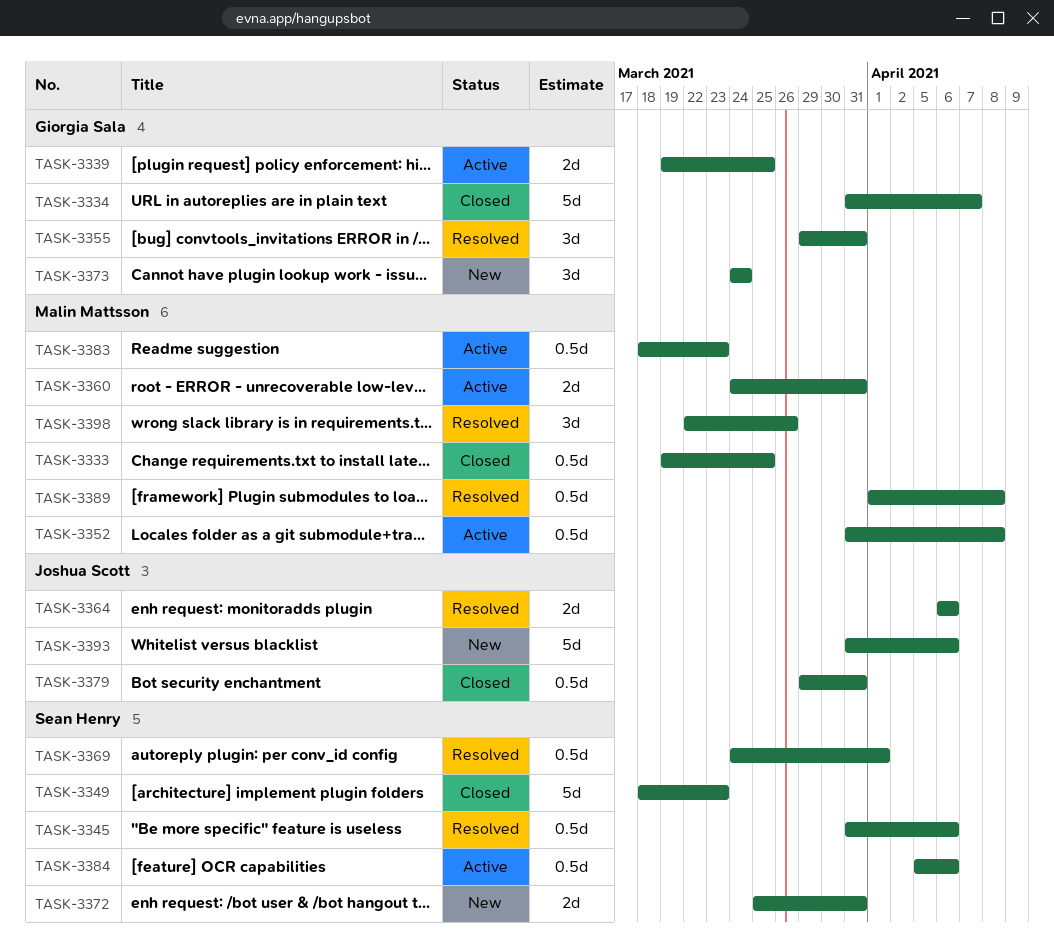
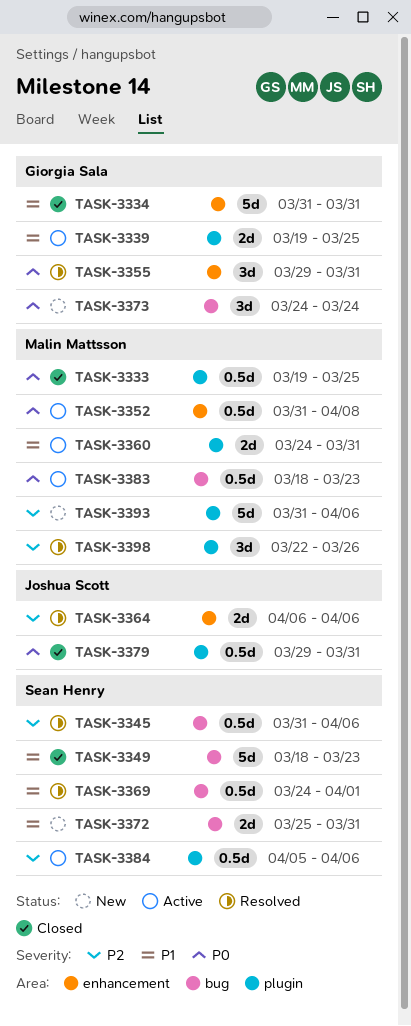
TASK-3334, due: Apr 7 -> Mar 31
TASK-3389: present -> none
TASK-3393, owner: Joshua Scott -> Malin Mattsson

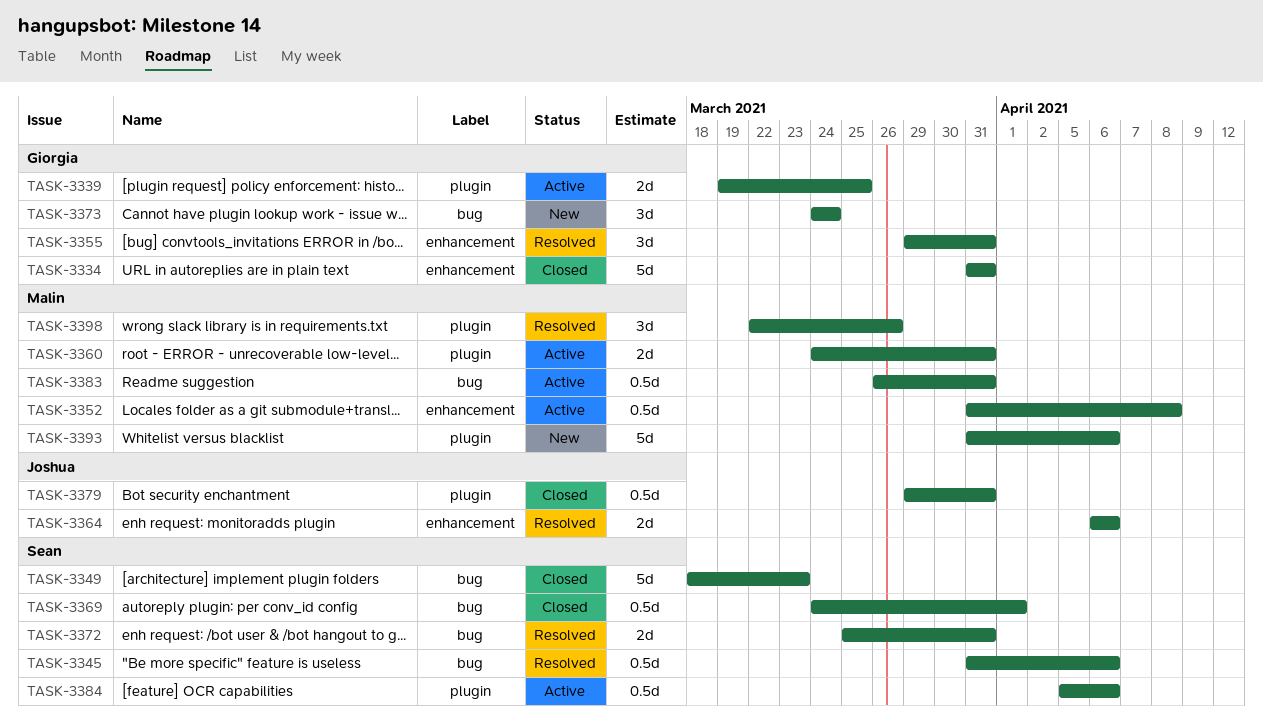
TASK-3333: present -> none
TASK-3369, status: Resolved -> Closed
TASK-3372, status: New -> Resolved
TASK-3383, start: Mar 18 -> Mar 26
TASK-3383, due: Mar 23 -> Mar 31

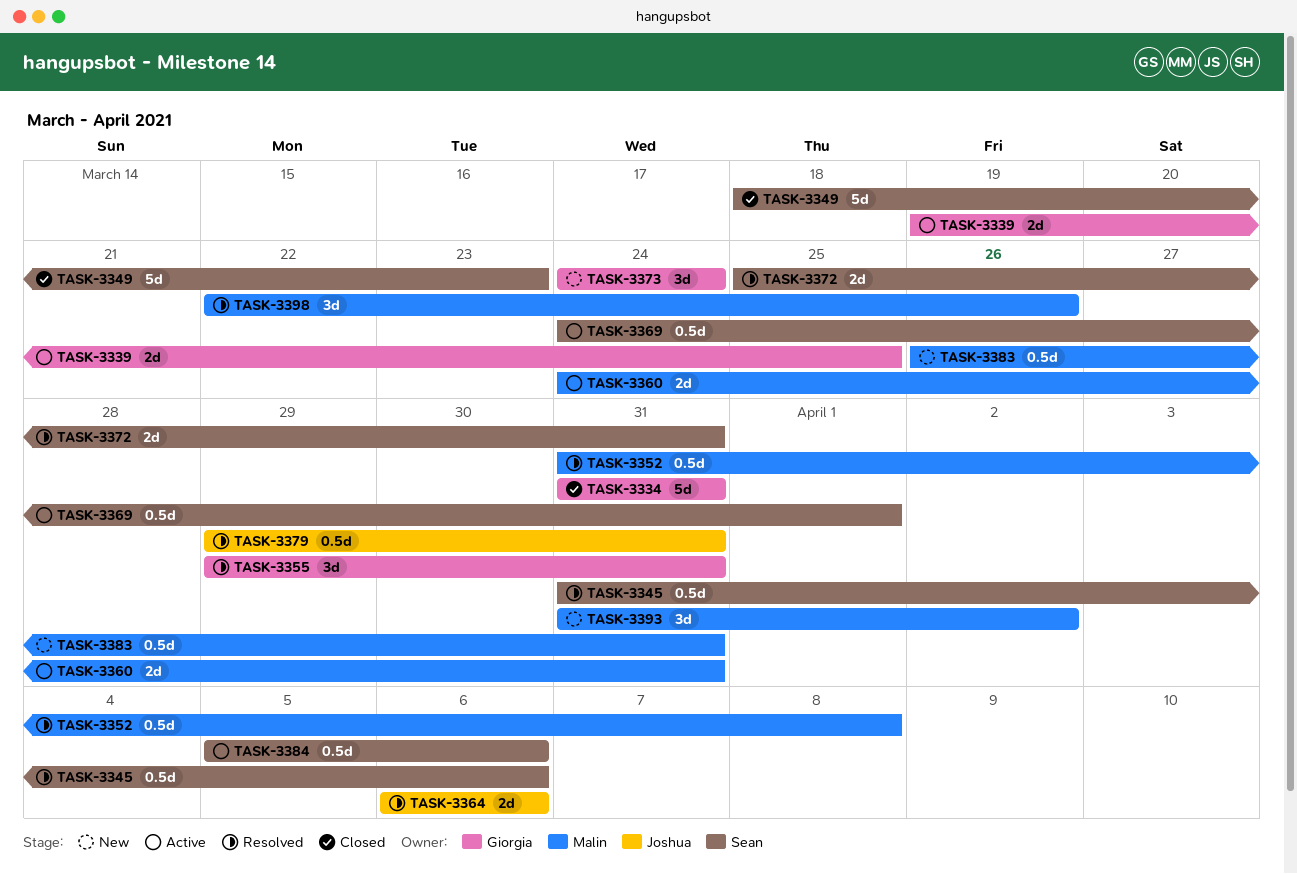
TASK-3352, status: Active -> Resolved
TASK-3369, status: Closed -> Active
TASK-3379, status: Closed -> Resolved
TASK-3383, status: Active -> New
TASK-3393, estimate: 5d -> 3d
TASK-3393, due: Apr 6 -> Apr 2

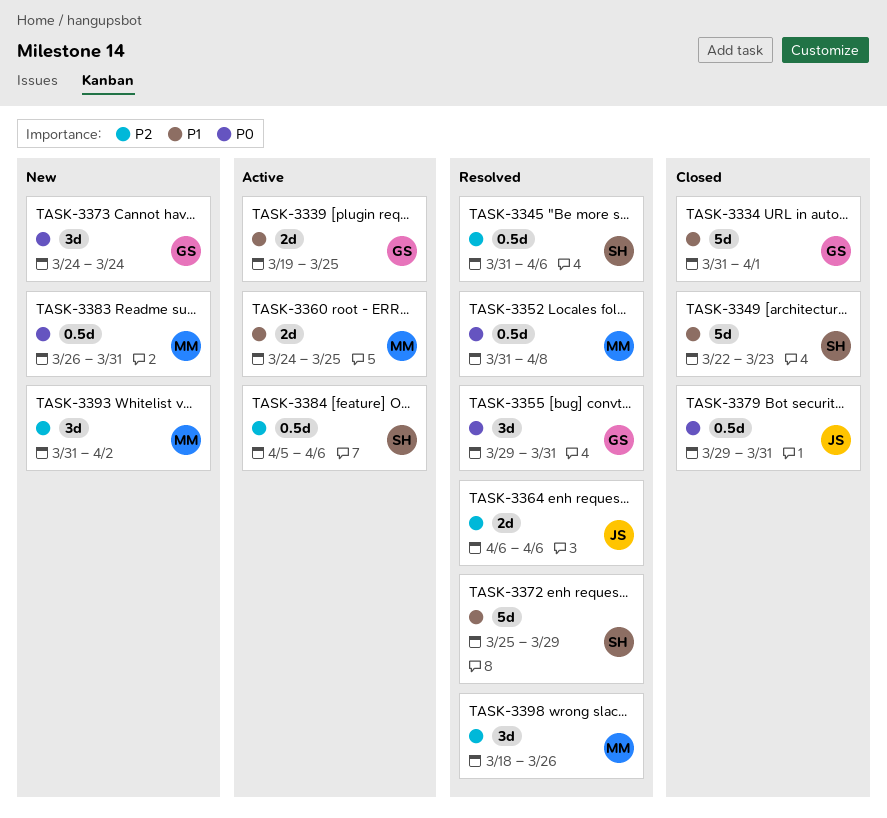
TASK-3334, due: Mar 31 -> Apr 1
TASK-3349, start: Mar 18 -> Mar 22
TASK-3360, due: Mar 31 -> Mar 25
TASK-3369: present -> none
TASK-3372, estimate: 2d -> 5d
TASK-3372, due: Mar 31 -> Mar 29
TASK-3379, status: Resolved -> Closed
TASK-3398, start: Mar 22 -> Mar 18

